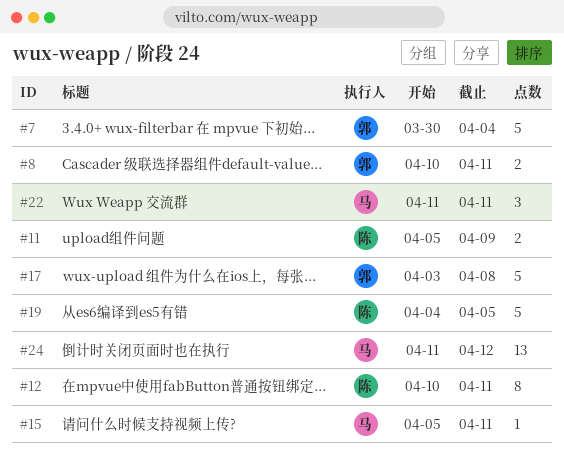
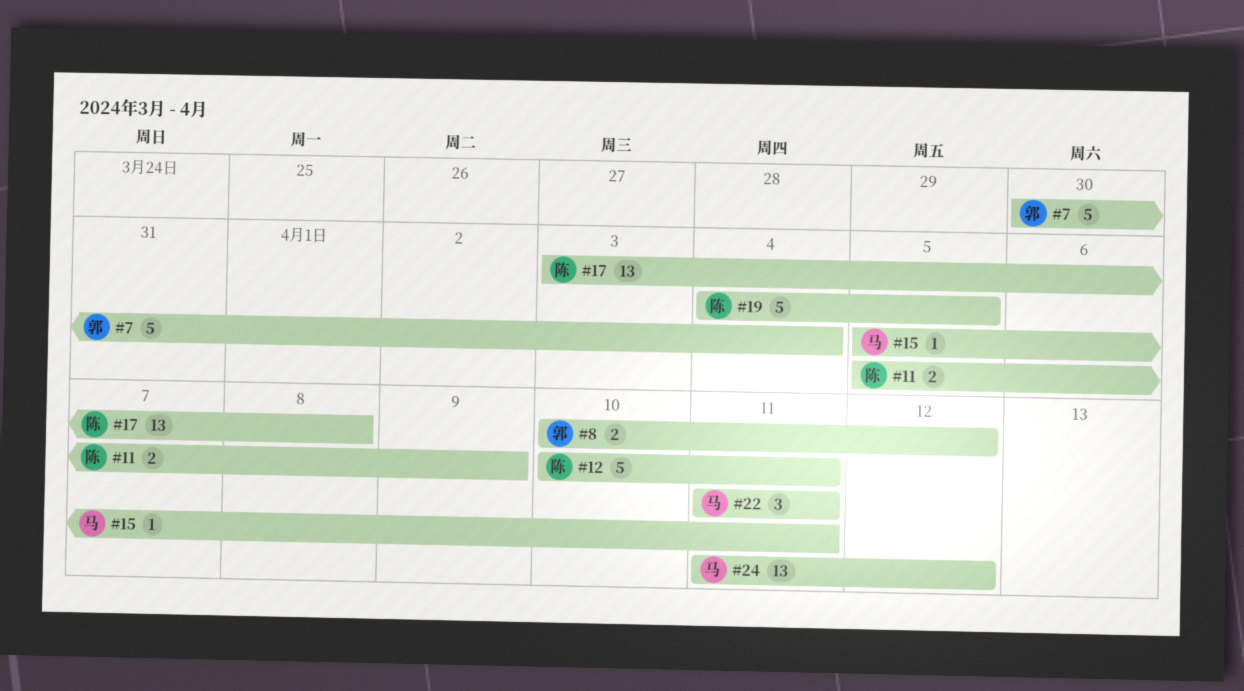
#8, due: Apr 11 -> Apr 12
#12, estimate: 8 -> 5
#17, owner: 郭 -> 陈
#17, estimate: 5 -> 13

